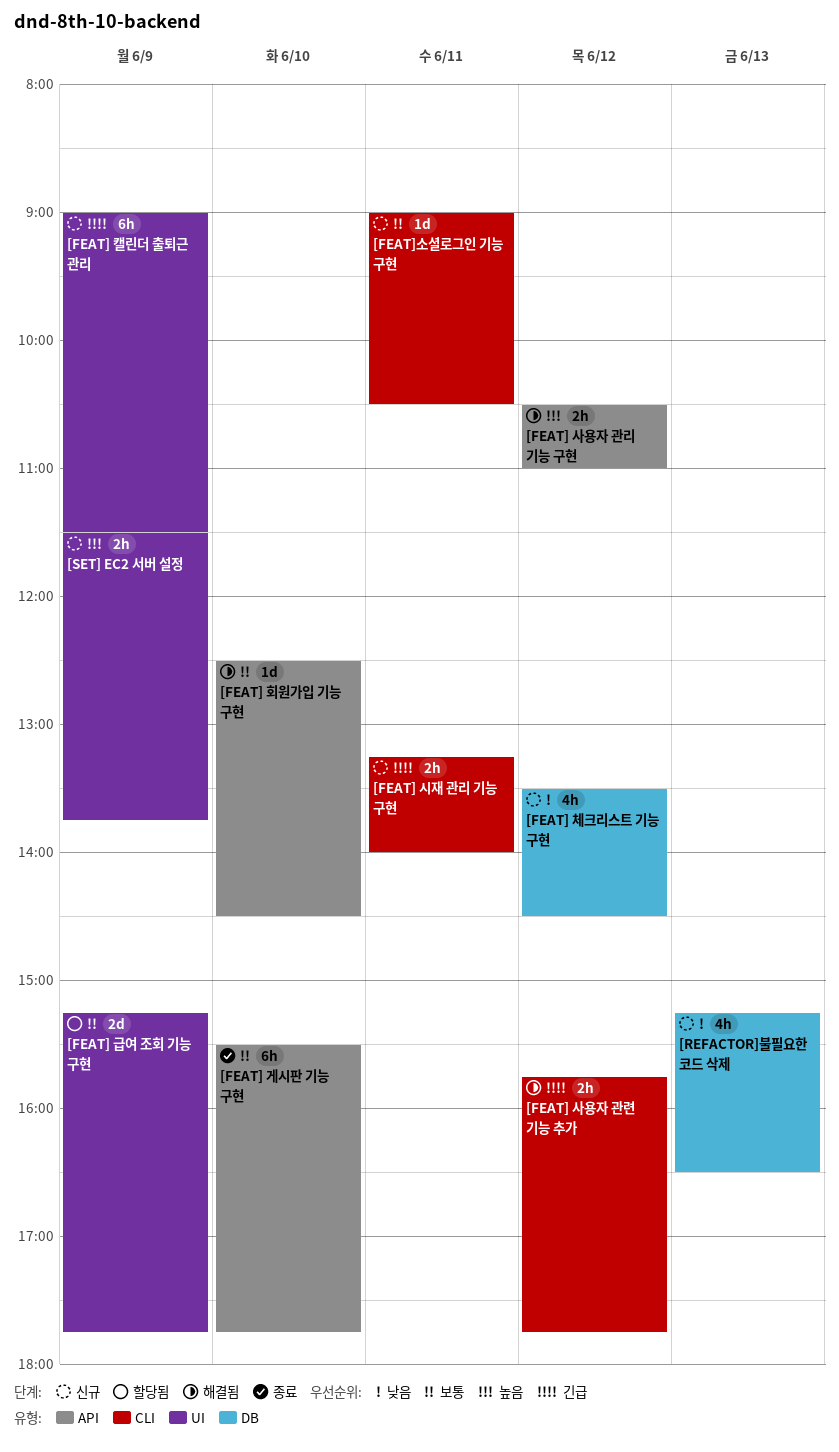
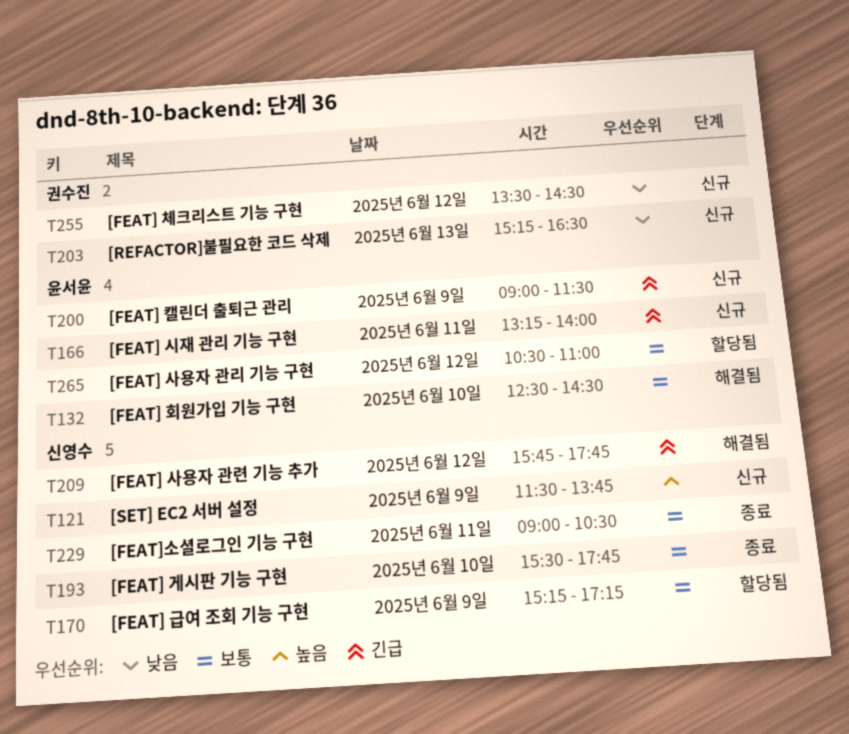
[FEAT] 급여 조회 기능 구현, ends: 17:45 -> 17:15
[FEAT] 사용자 관리 기능 구현, status: 해결됨 -> 할당됨
[FEAT] 사용자 관리 기능 구현, priority: 높음 -> 보통
[FEAT]소셜로그인 기능 구현, status: 신규 -> 종료

